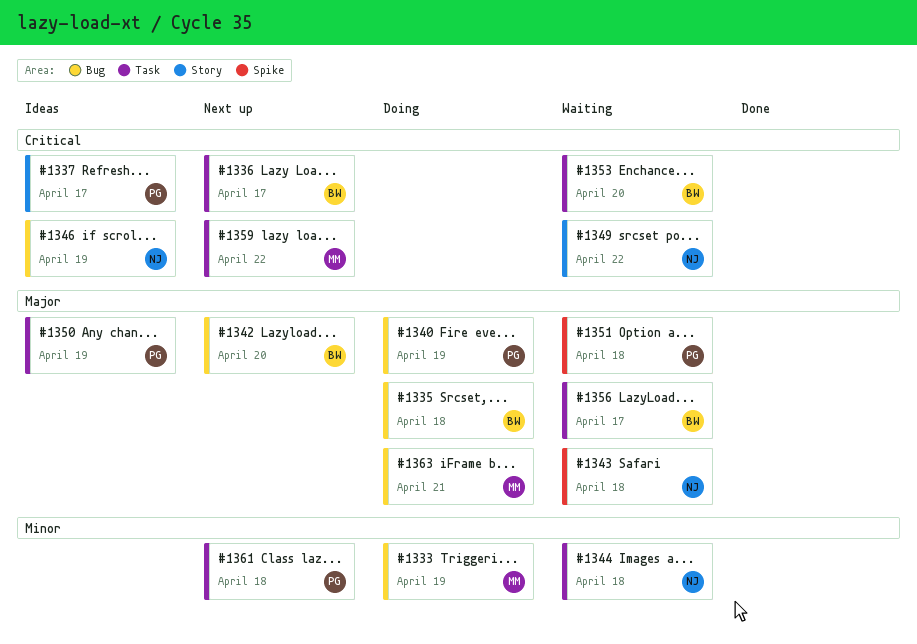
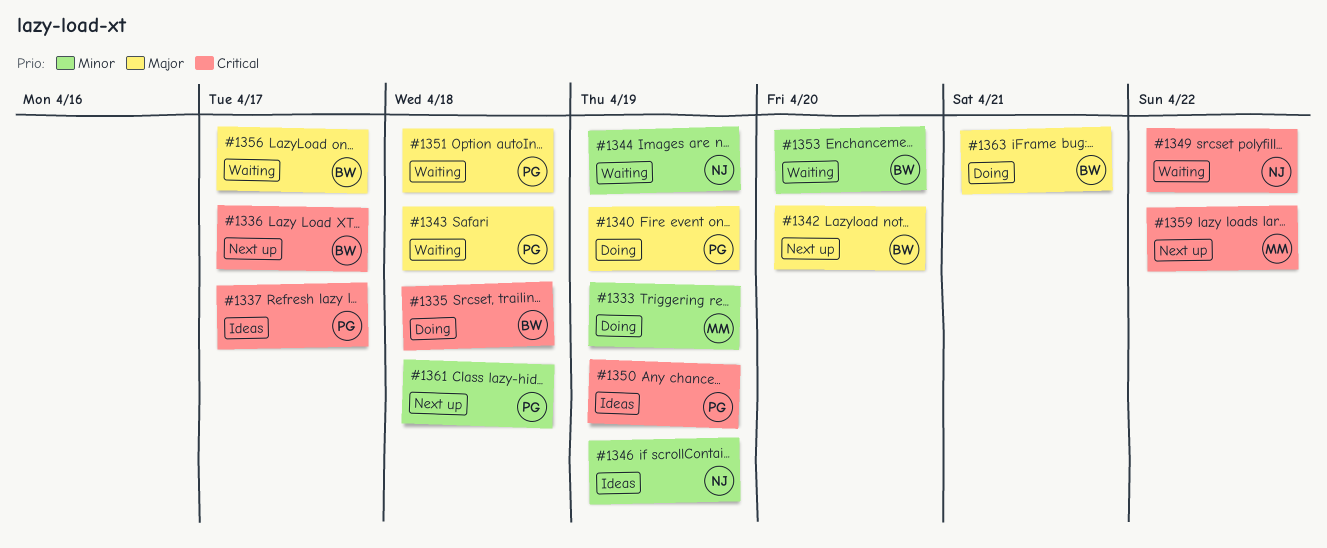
#1335, priority: Major -> Critical
#1343, owner: NJ -> PG
#1344, due: Apr 18 -> Apr 19
#1346, priority: Critical -> Minor
#1350, priority: Major -> Critical
#1353, priority: Critical -> Minor
#1363, owner: MM -> BW

